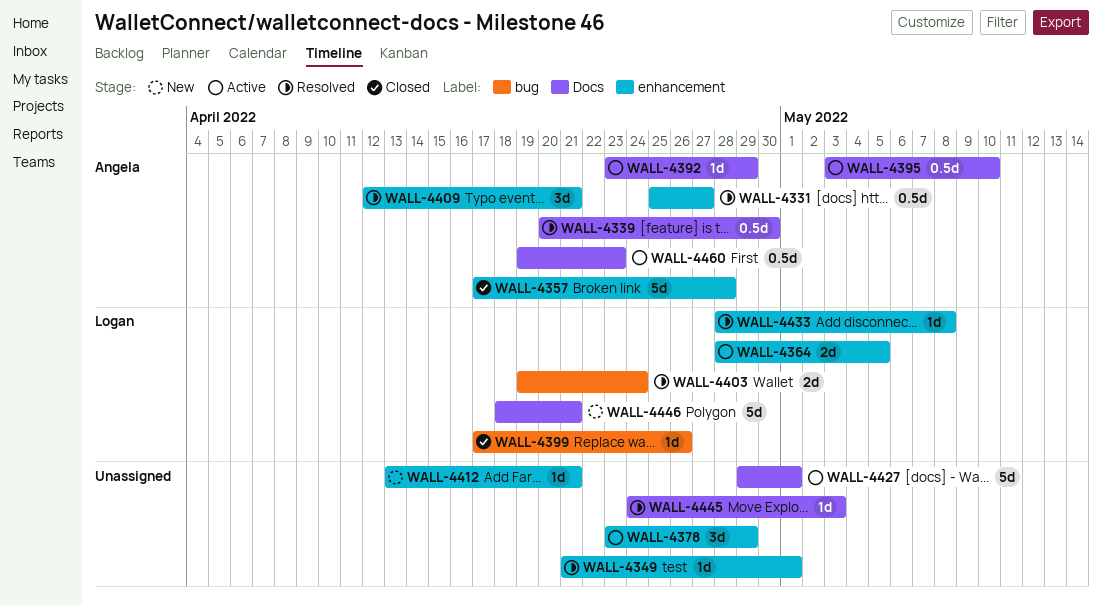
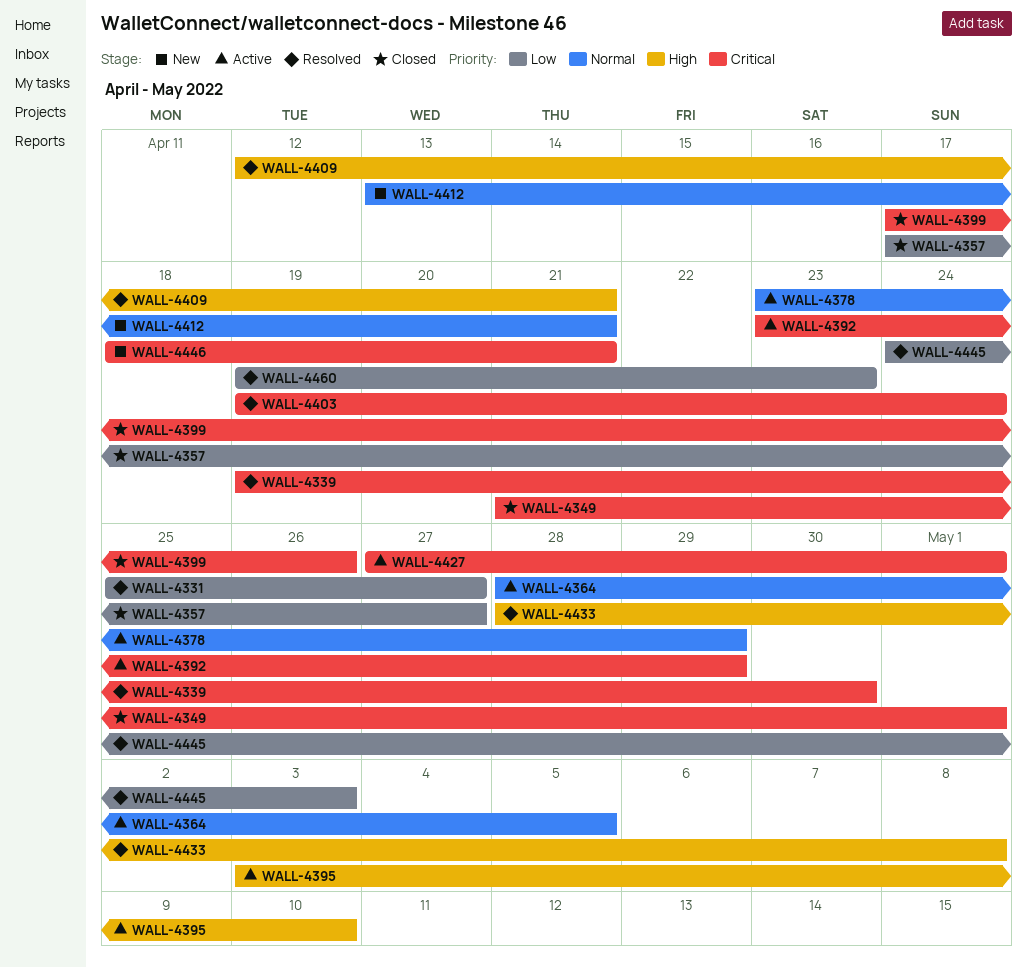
WALL-4339, start: Apr 20 -> Apr 19
WALL-4349, status: Resolved -> Closed
WALL-4357, due: Apr 28 -> Apr 27
WALL-4427, start: Apr 29 -> Apr 27
WALL-4460, status: Active -> Resolved

